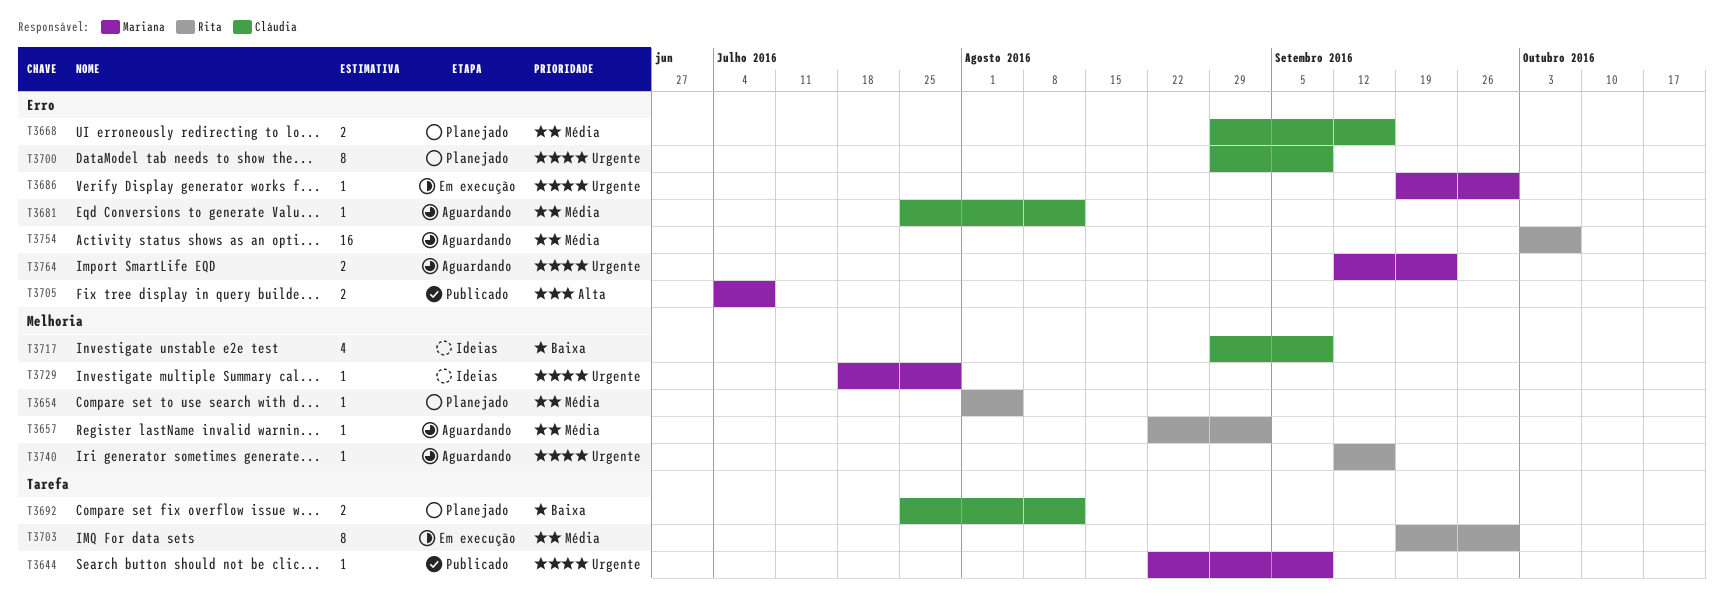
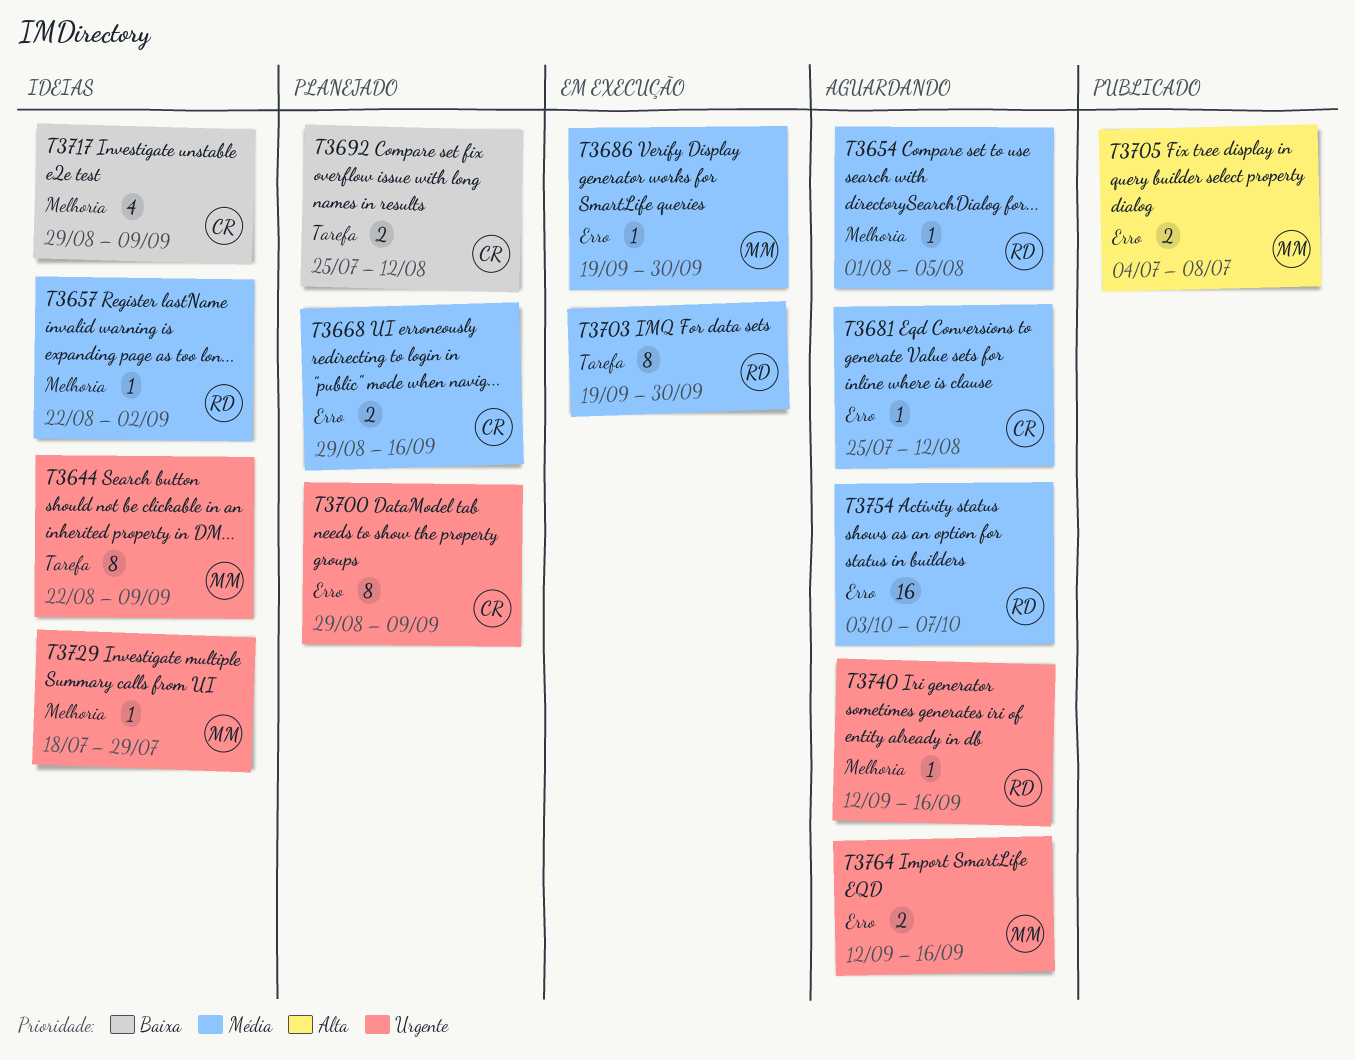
T3644, status: Publicado -> Ideias
T3644, estimate: 1 -> 8
T3654, status: Planejado -> Aguardando
T3657, status: Aguardando -> Ideias
T3686, priority: Urgente -> Média
T3764, due: Sep 23 -> Sep 16

